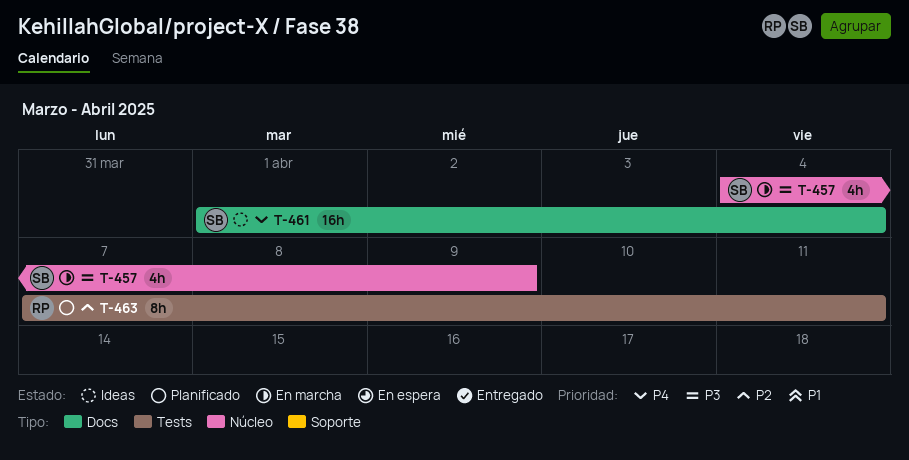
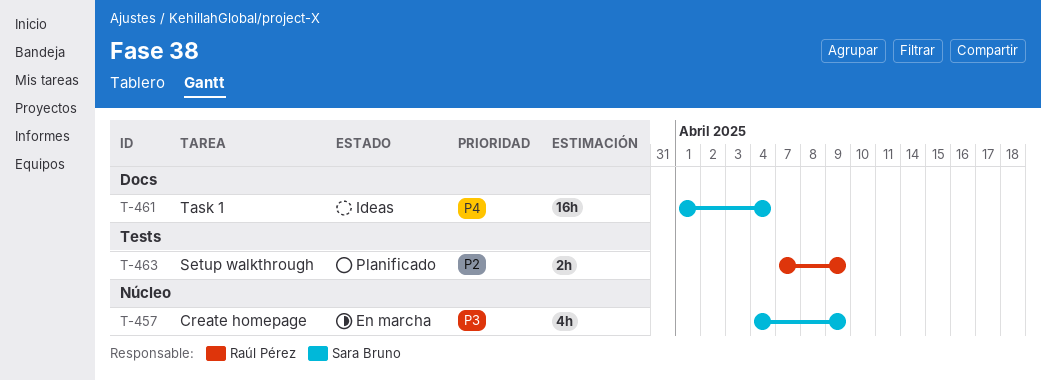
T-463, estimate: 8h -> 2h
T-463, due: Apr 11 -> Apr 9

